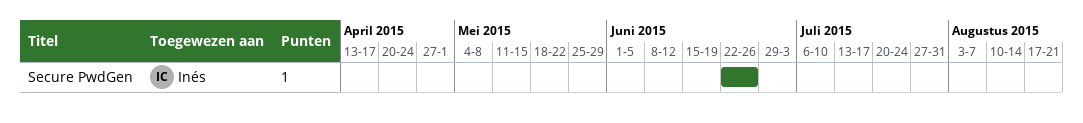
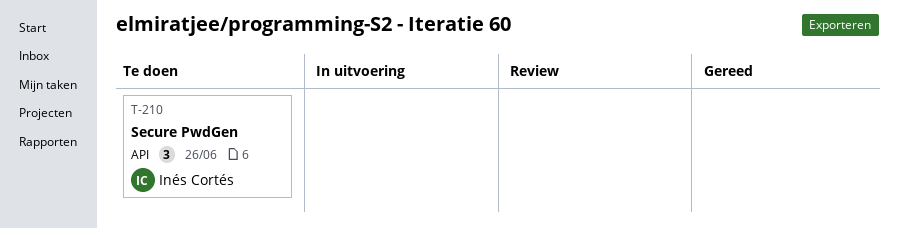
Secure PwdGen, estimate: 1 -> 3

